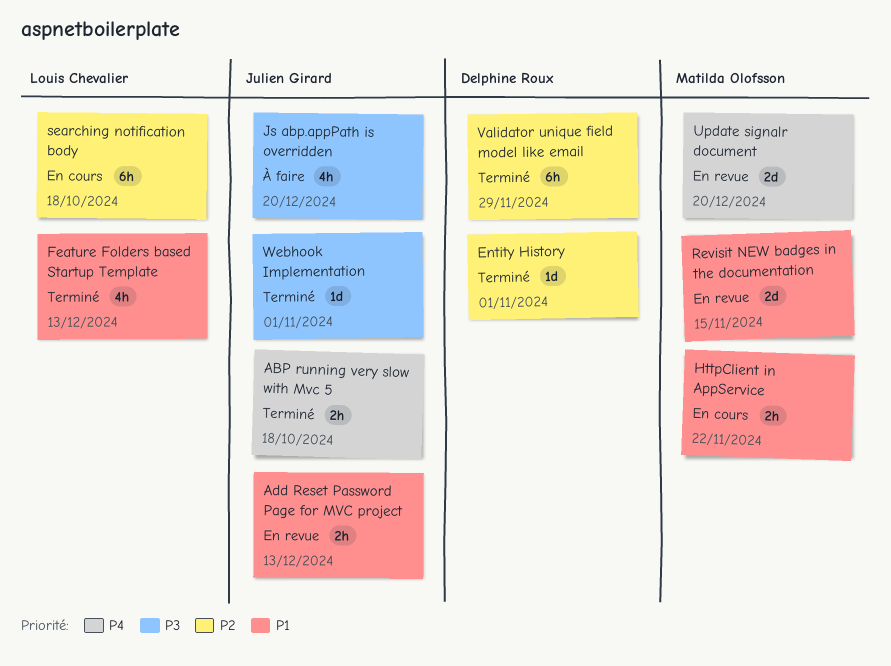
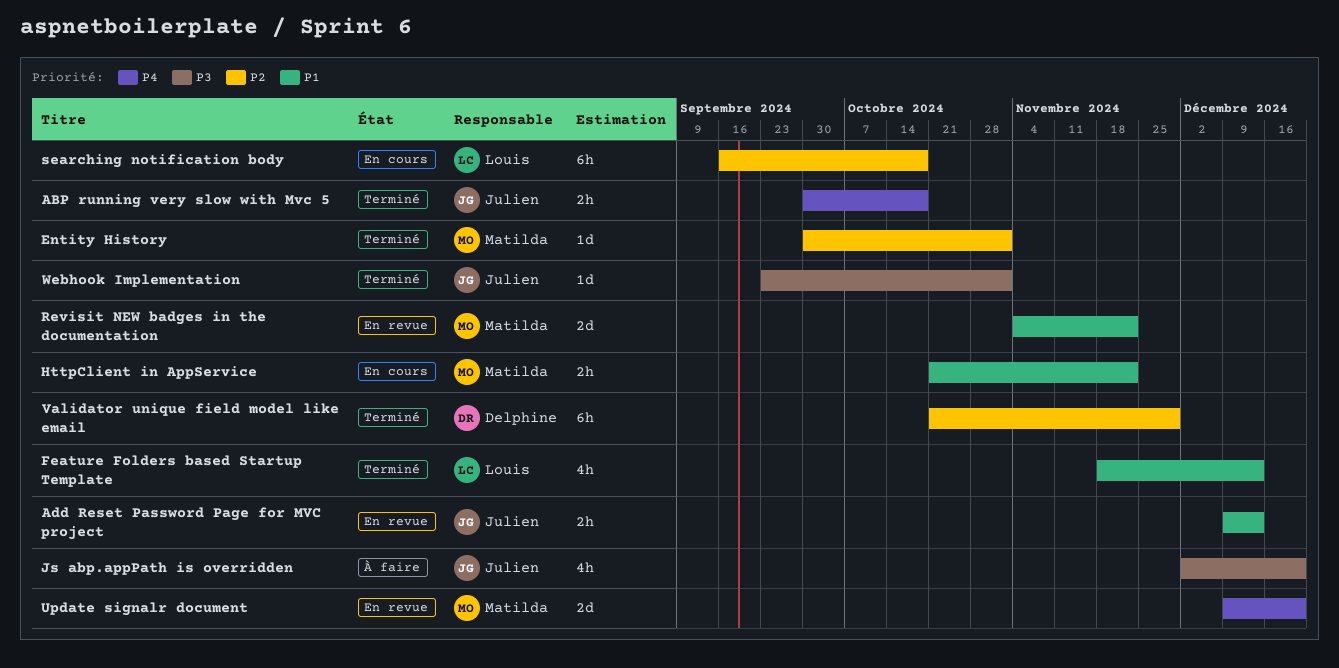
Entity History, owner: Delphine Roux -> Matilda Olofsson
Revisit NEW badges in the documentation, due: Nov 15 -> Nov 22

